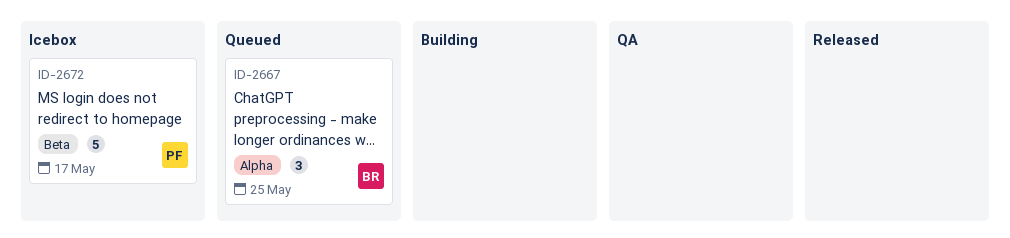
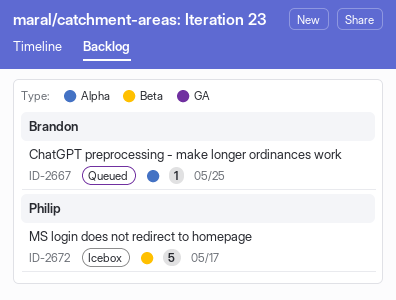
ID-2667, estimate: 3 -> 1

